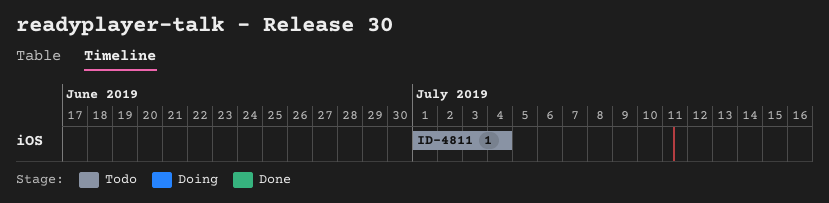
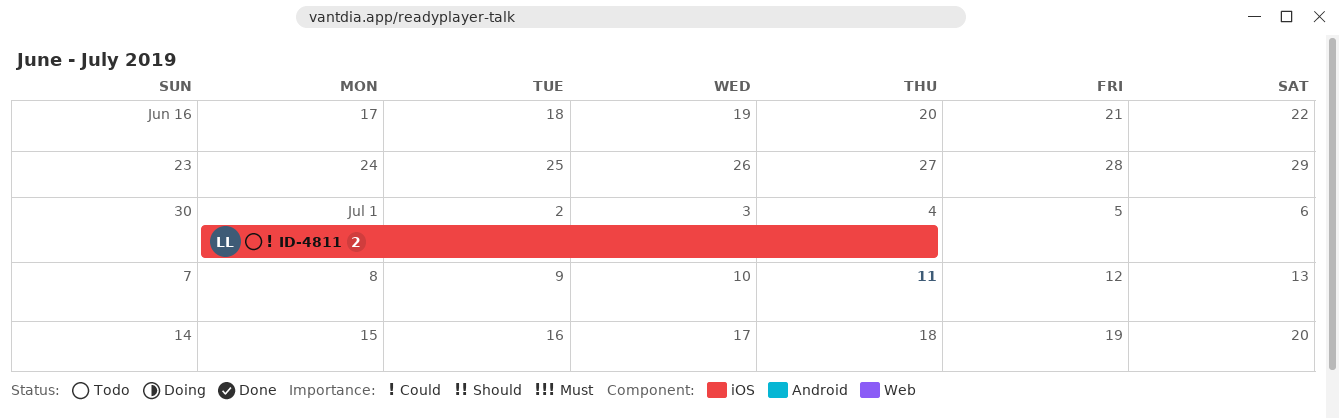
ID-4811, estimate: 1 -> 2

